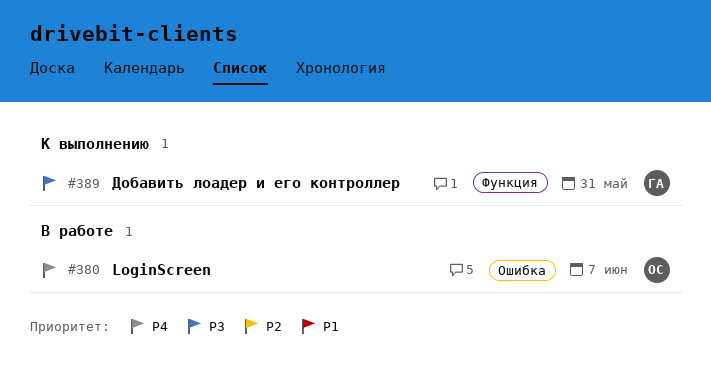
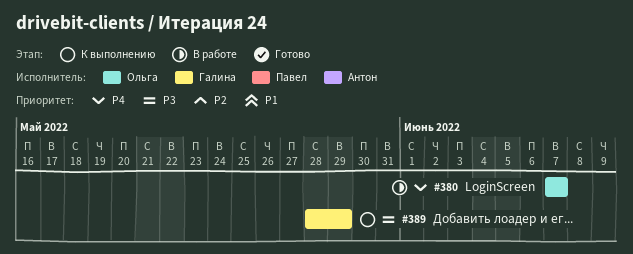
#389, due: May 31 -> May 29

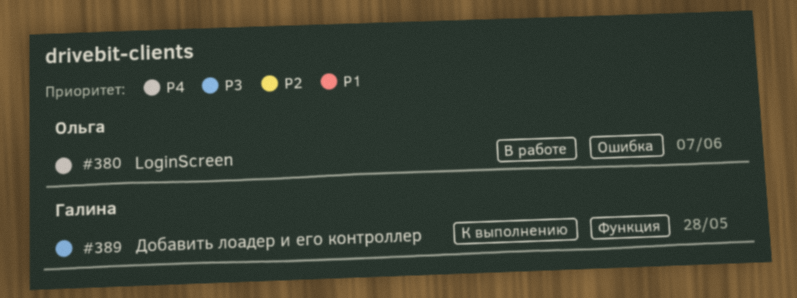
#389, due: May 29 -> May 28

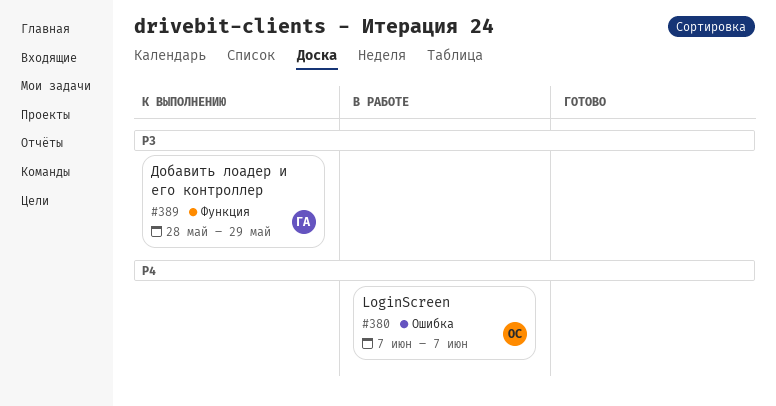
#389, due: May 28 -> May 29

